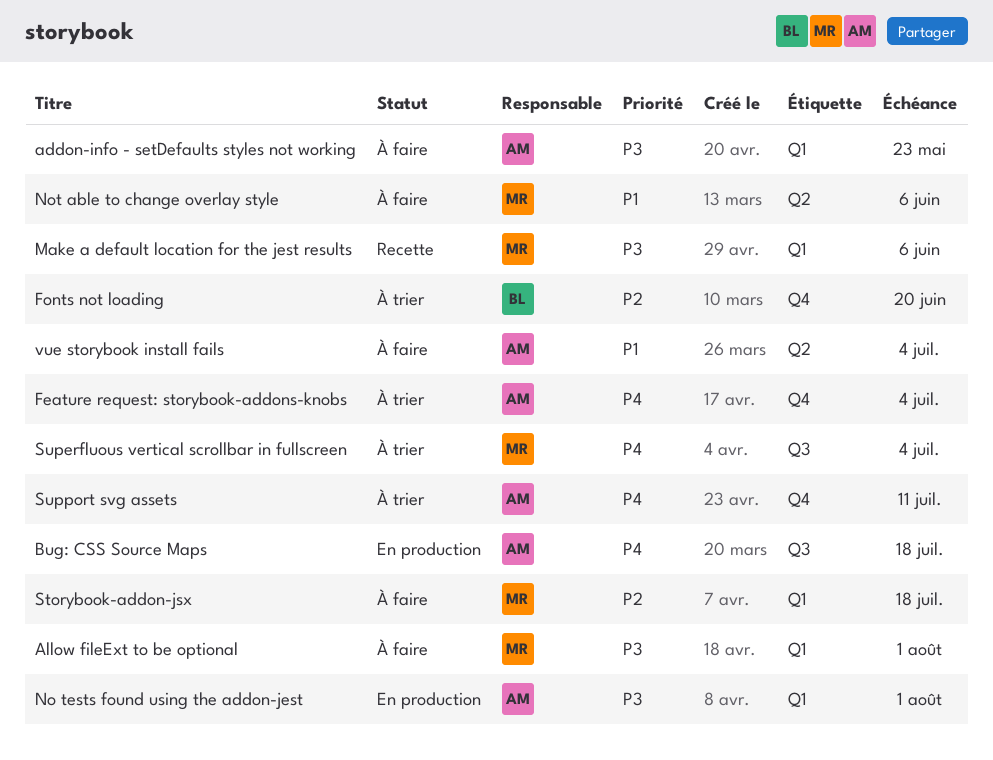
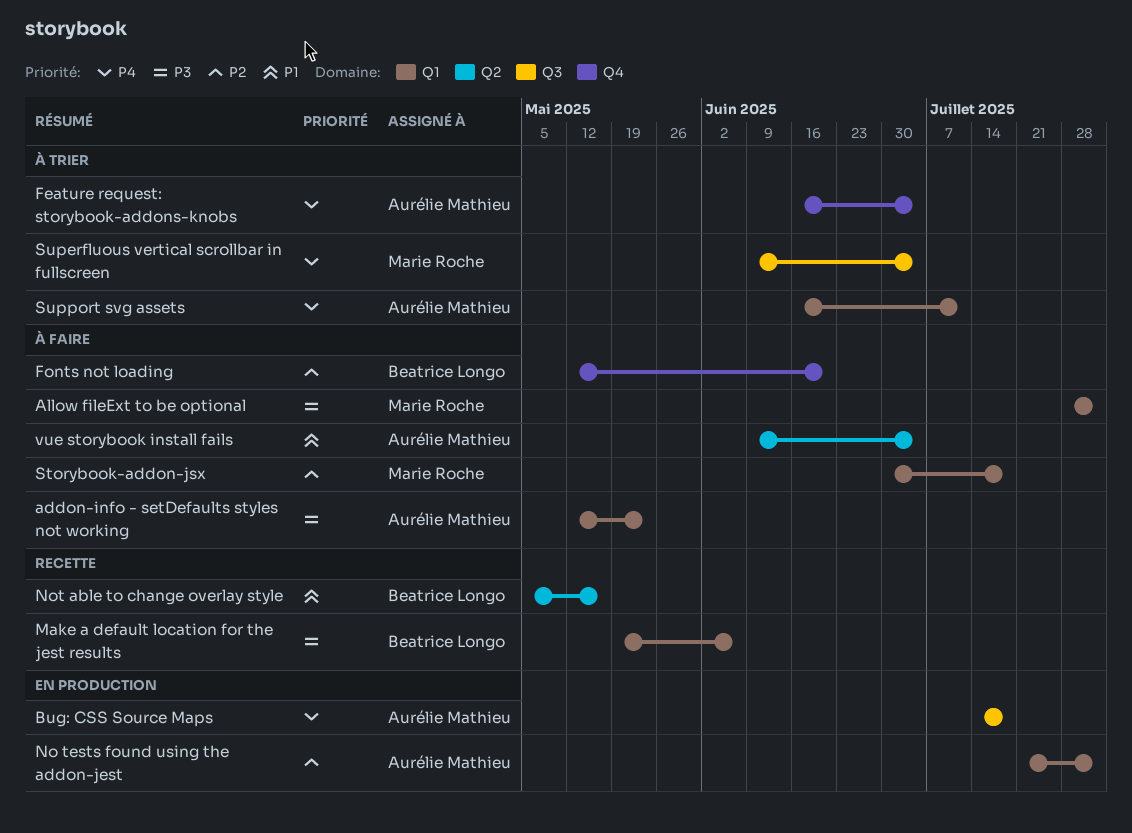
Fonts not loading, status: À trier -> À faire
Make a default location for the jest results, owner: Marie Roche -> Beatrice Longo
No tests found using the addon-jest, priority: P3 -> P2
Not able to change overlay style, status: À faire -> Recette
Not able to change overlay style, owner: Marie Roche -> Beatrice Longo
Not able to change overlay style, due: Jun 6 -> May 16
Support svg assets, label: Q4 -> Q1

